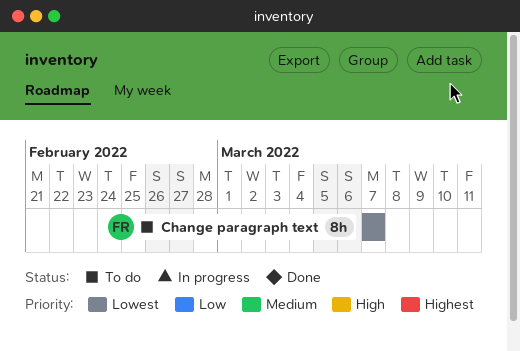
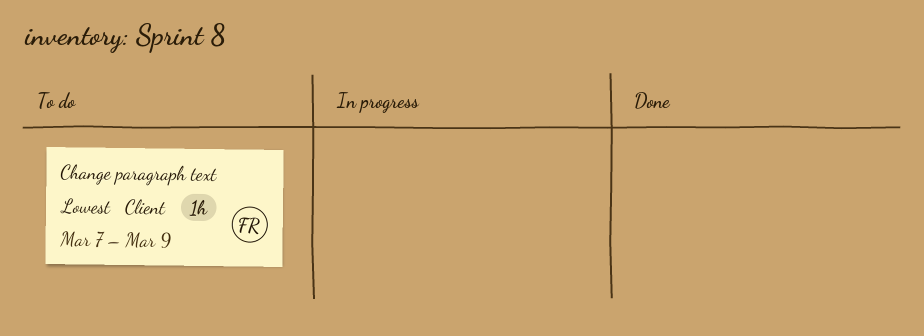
Change paragraph text, estimate: 8h -> 1h
Change paragraph text, due: Mar 7 -> Mar 9

